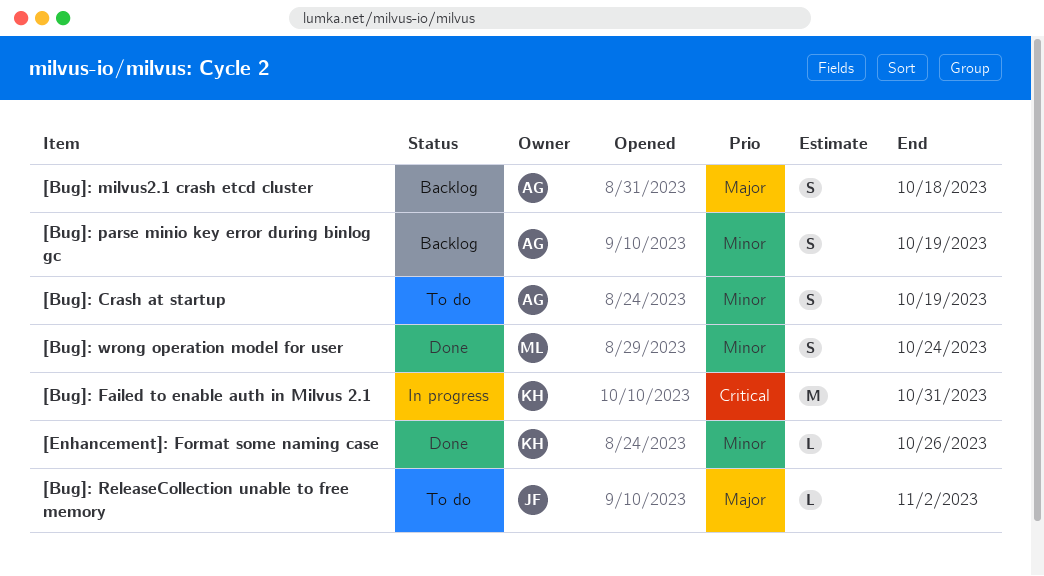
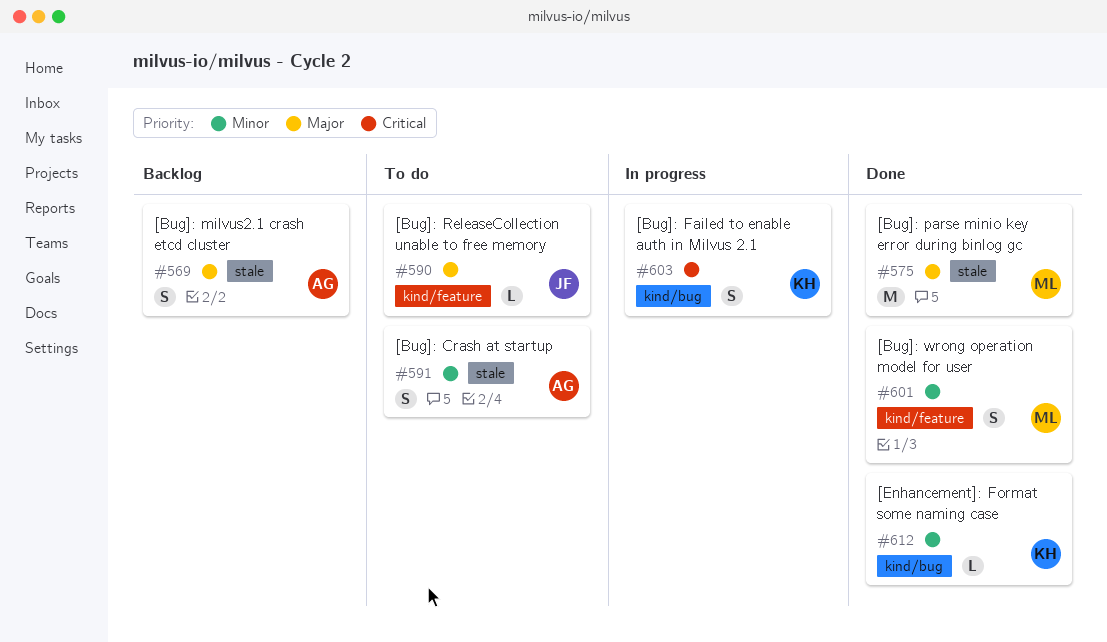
[Bug]: Failed to enable auth in Milvus 2.1, estimate: M -> S
[Bug]: parse minio key error during binlog gc, status: Backlog -> Done
[Bug]: parse minio key error during binlog gc, owner: AG -> ML
[Bug]: parse minio key error during binlog gc, priority: Minor -> Major
[Bug]: parse minio key error during binlog gc, estimate: S -> M

